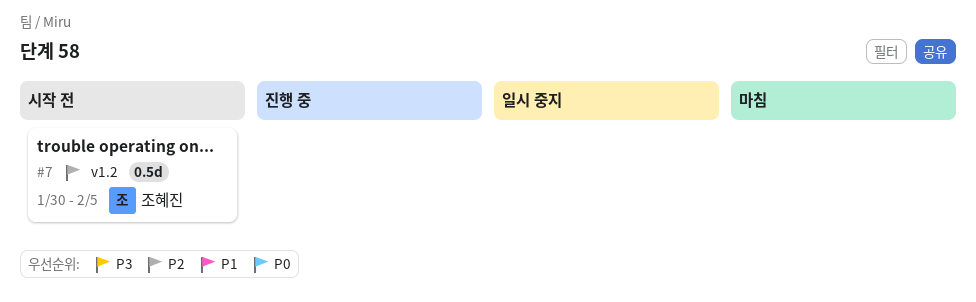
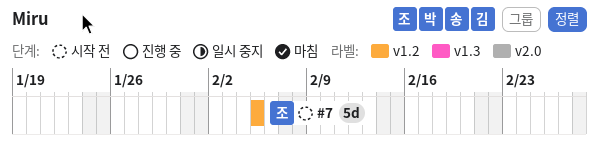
#7, estimate: 0.5d -> 5d
#7, start: Jan 30 -> Feb 5

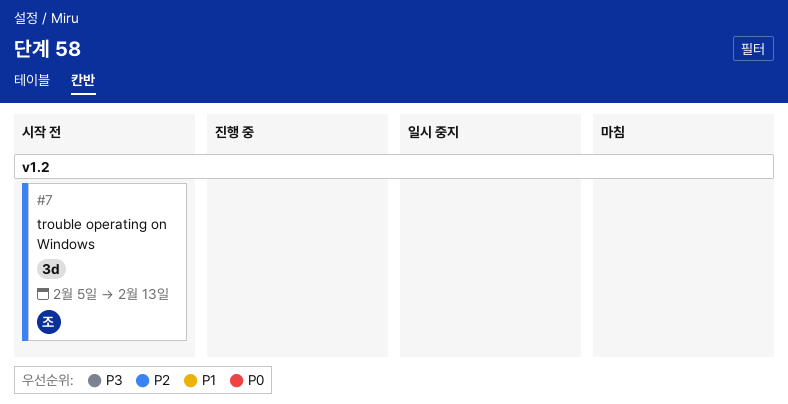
#7, estimate: 5d -> 3d
#7, due: Feb 5 -> Feb 13

